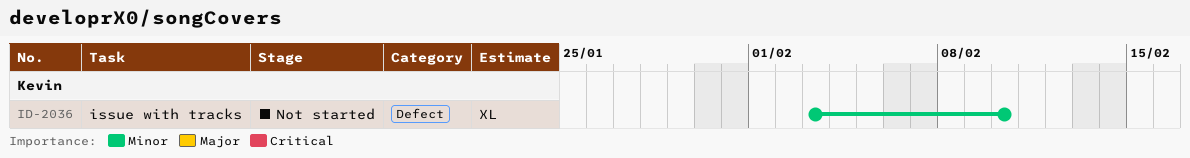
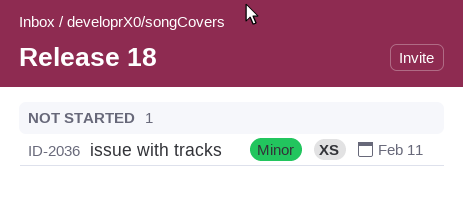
ID-2036, estimate: XL -> XS
ID-2036, due: Feb 10 -> Feb 11

